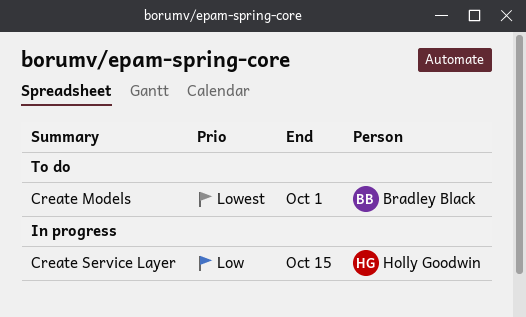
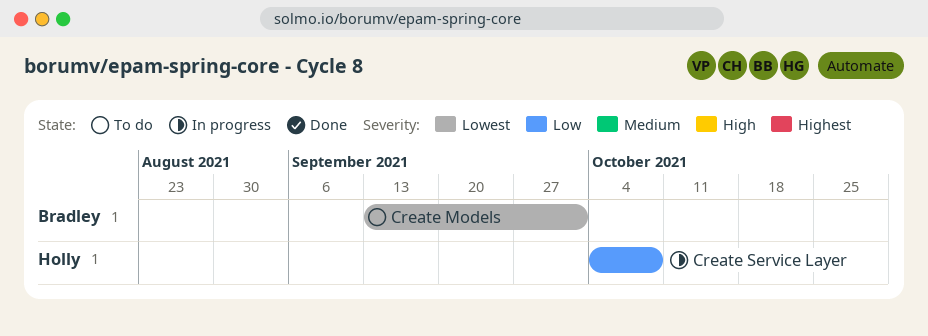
Create Service Layer, due: Oct 15 -> Oct 8

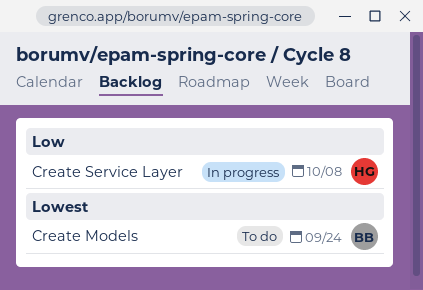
Create Models, due: Oct 1 -> Sep 24

